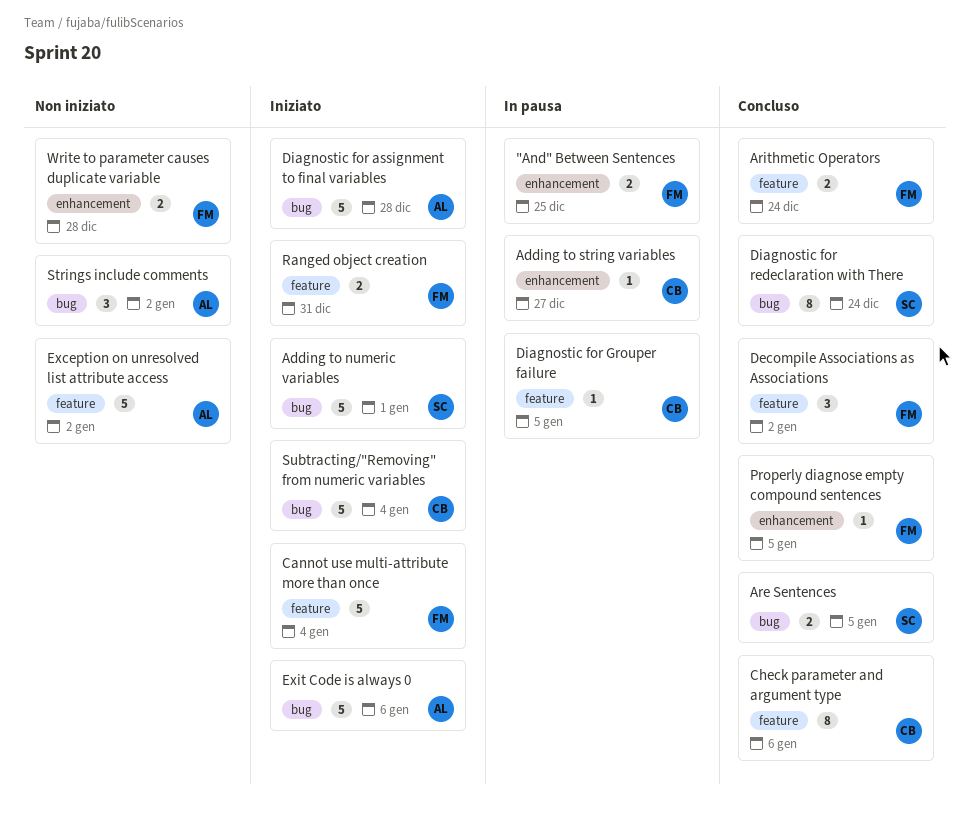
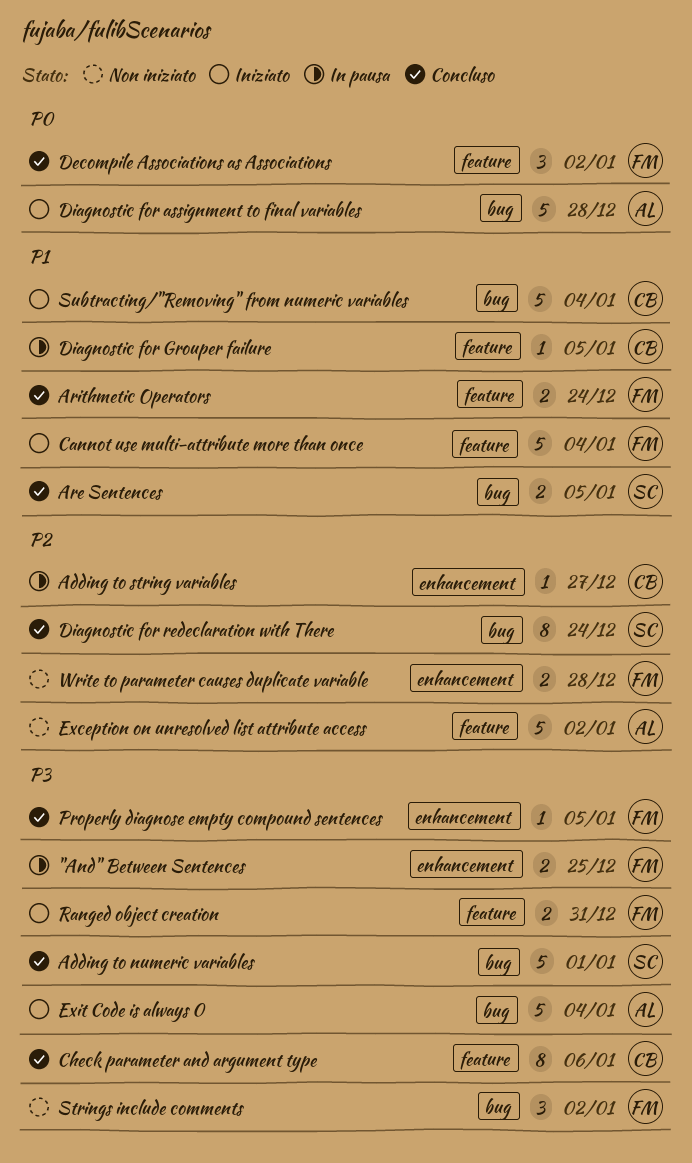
Adding to numeric variables, status: Iniziato -> Concluso
Exit Code is always 0, due: Jan 6 -> Jan 4
Strings include comments, owner: AL -> FM

